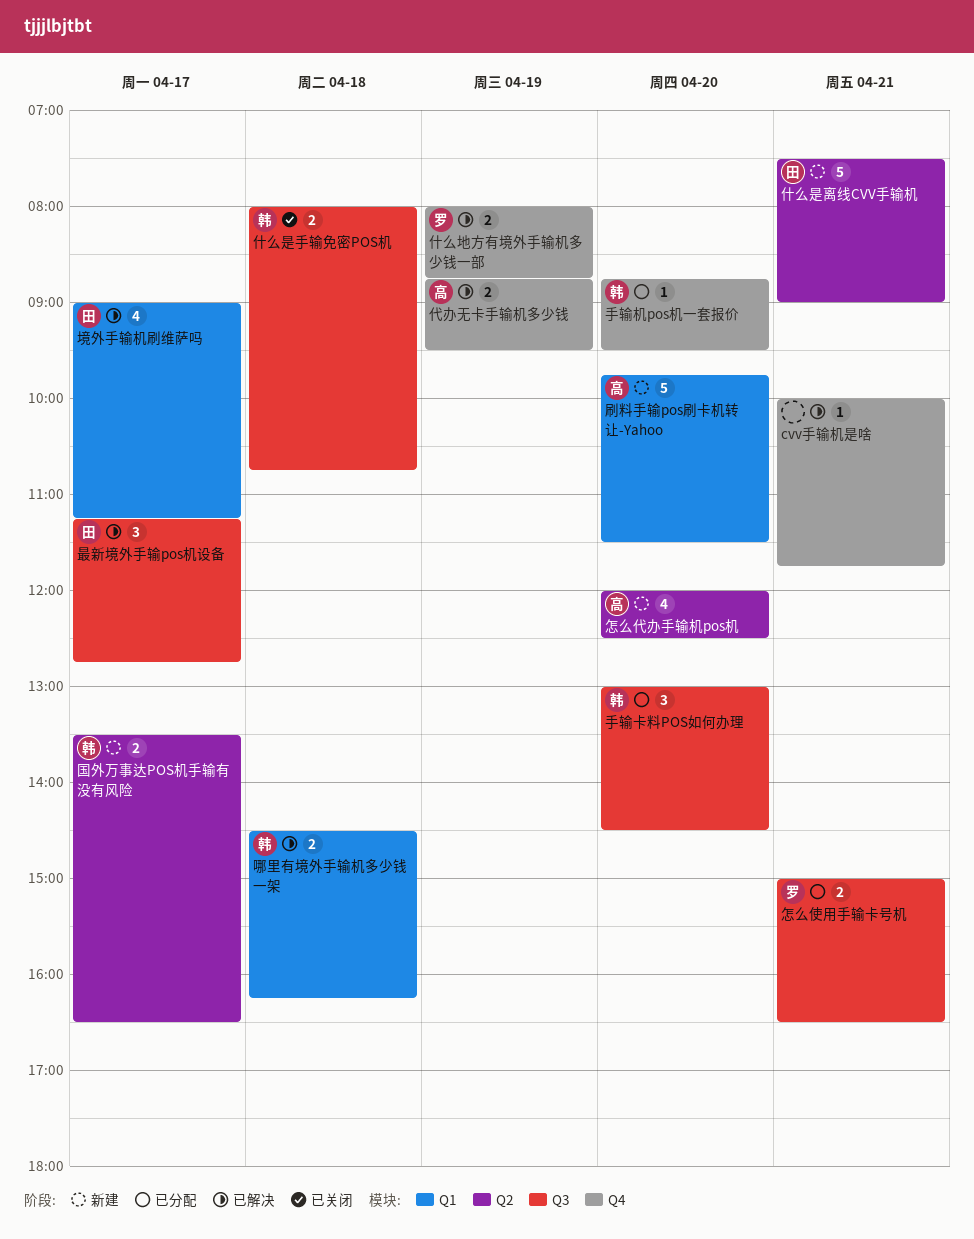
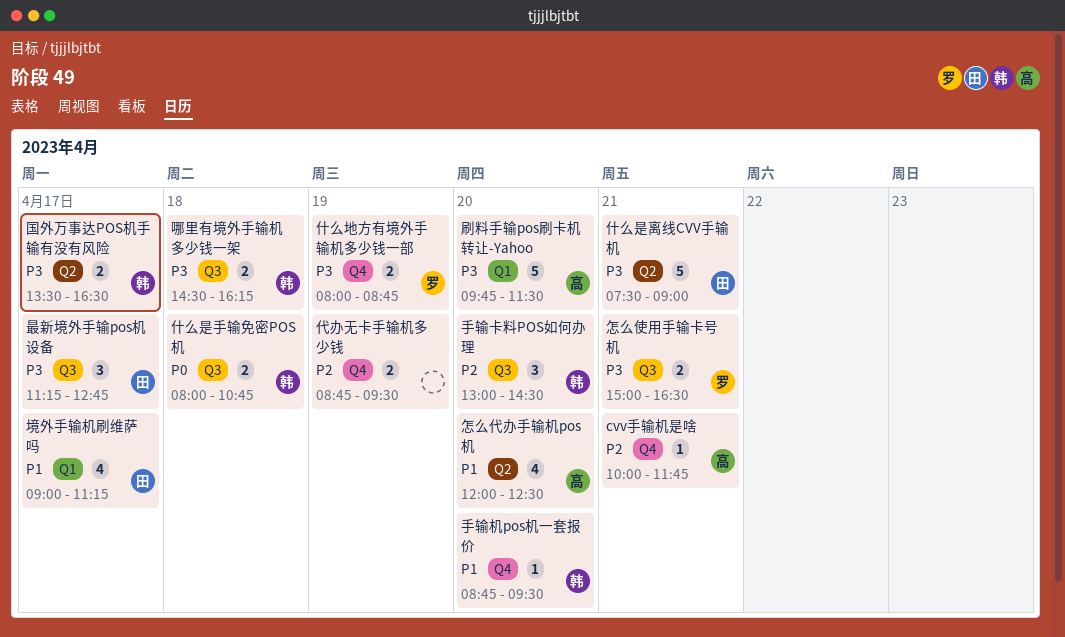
cvv手输机是啥, owner: none -> 高
代办无卡手输机多少钱, owner: 高 -> none
哪里有境外手输机多少钱一架, label: Q1 -> Q3

